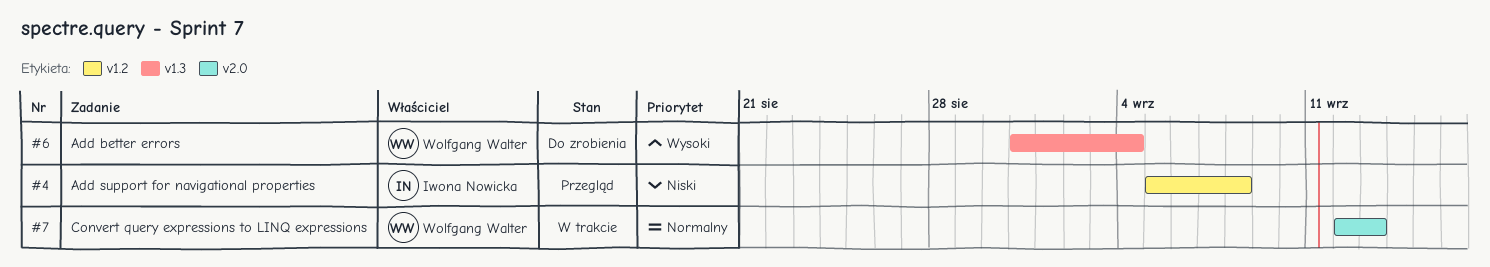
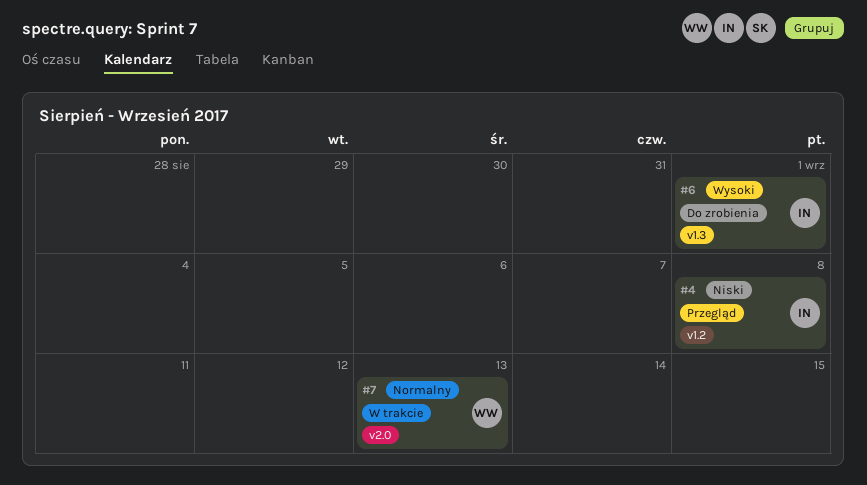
#6, owner: Wolfgang Walter -> Iwona Nowicka
#6, due: Sep 4 -> Sep 1

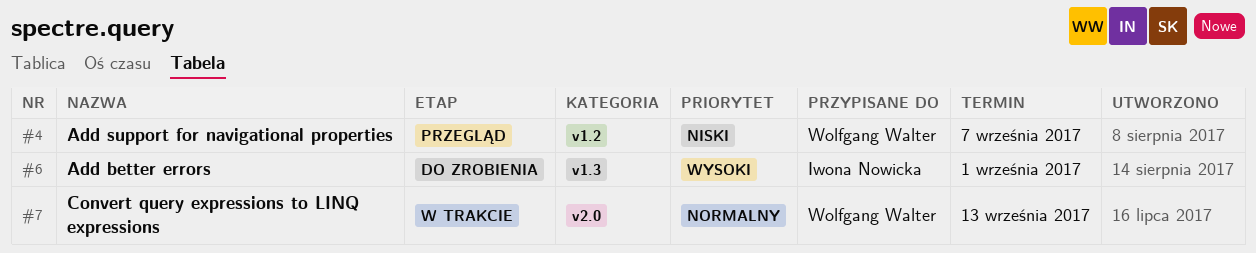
#4, owner: Iwona Nowicka -> Wolfgang Walter
#4, due: Sep 8 -> Sep 7

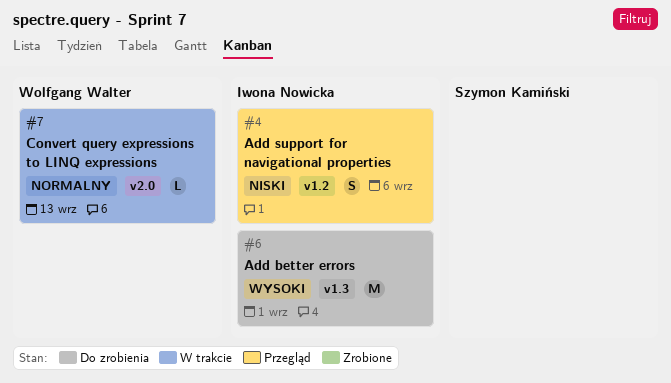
#4, owner: Wolfgang Walter -> Iwona Nowicka
#4, due: Sep 7 -> Sep 6

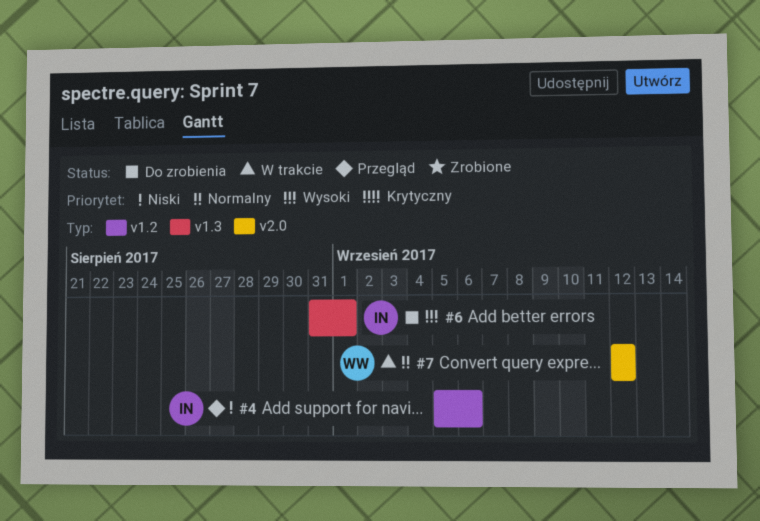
#7, due: Sep 13 -> Sep 12

